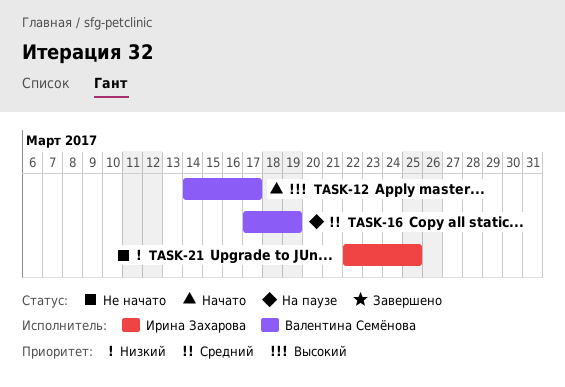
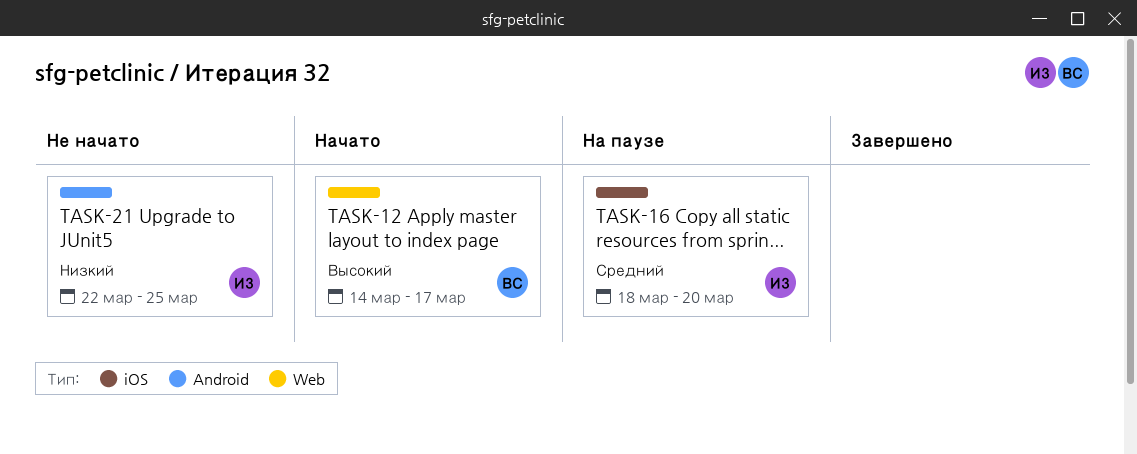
TASK-16, owner: Валентина Семёнова -> Ирина Захарова
TASK-16, start: Mar 17 -> Mar 18
TASK-16, due: Mar 19 -> Mar 20

